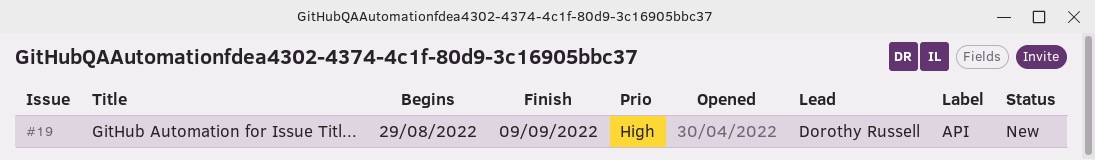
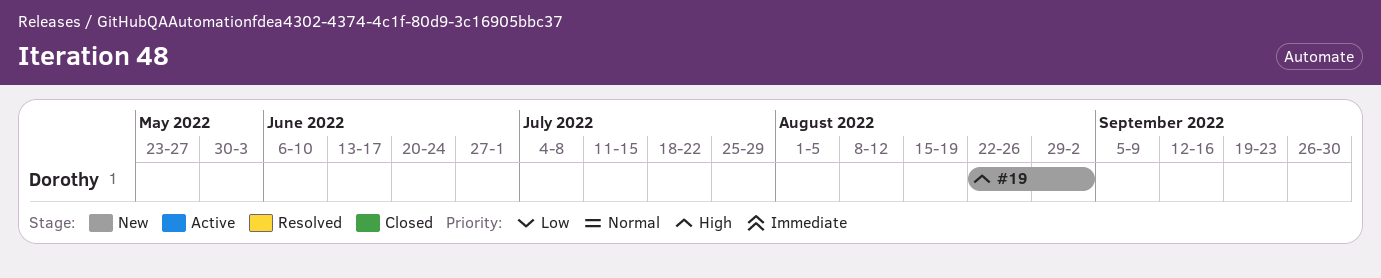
#19, start: Aug 29 -> Aug 22
#19, due: Sep 9 -> Sep 2

